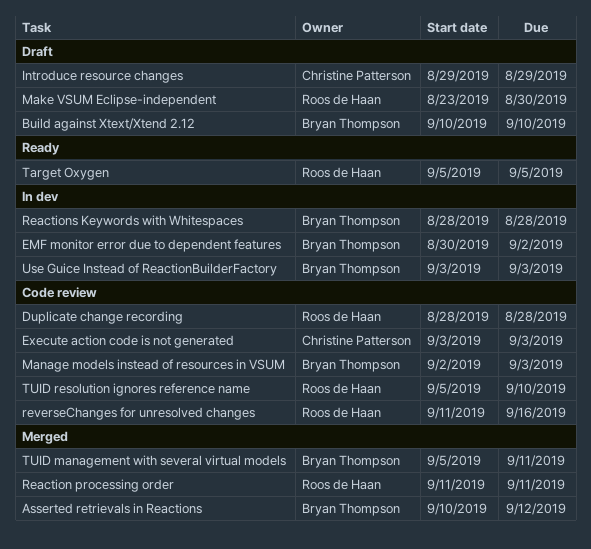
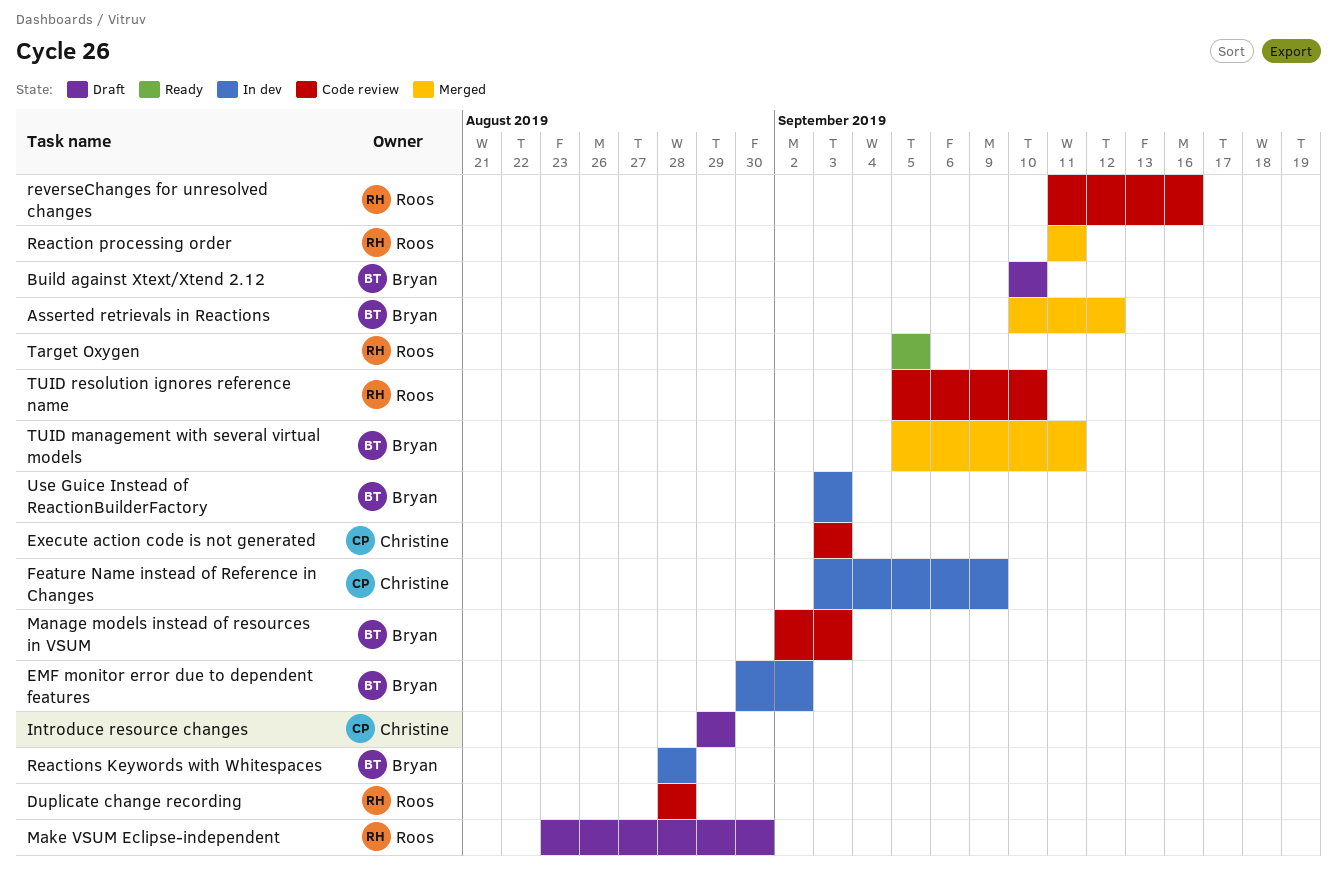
Feature Name instead of Reference in Changes: none -> present

